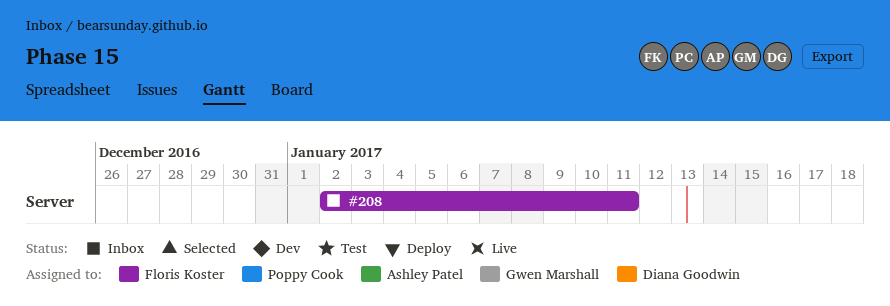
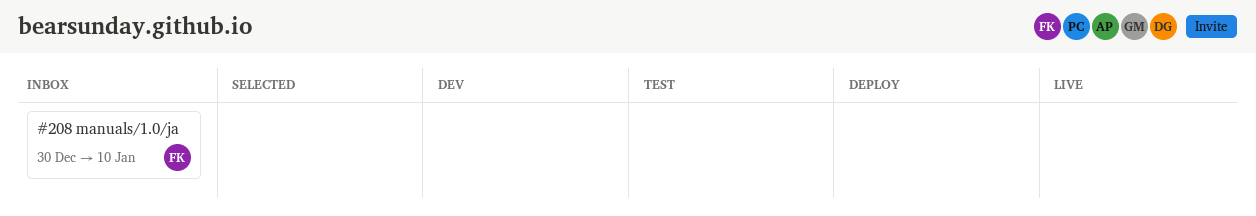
#208, start: Jan 2 -> Dec 30
#208, due: Jan 11 -> Jan 10

